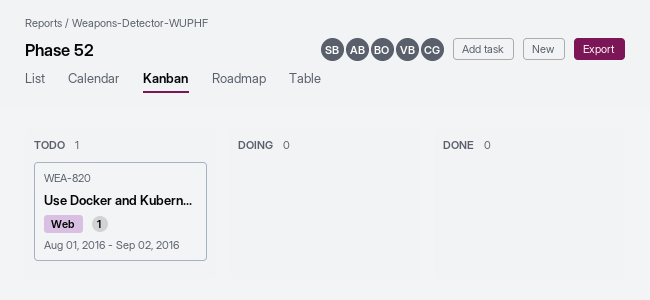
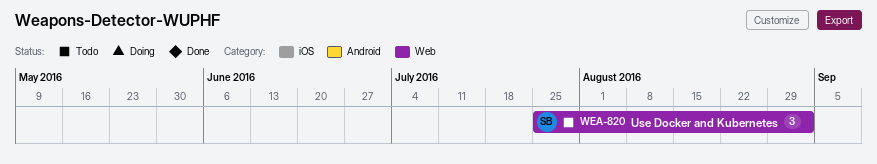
WEA-820, estimate: 1 -> 3
WEA-820, start: Aug 1 -> Jul 25

